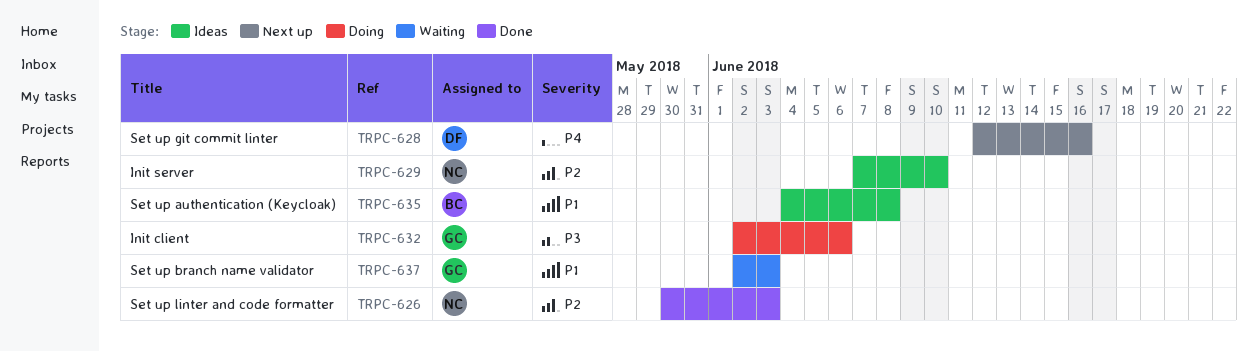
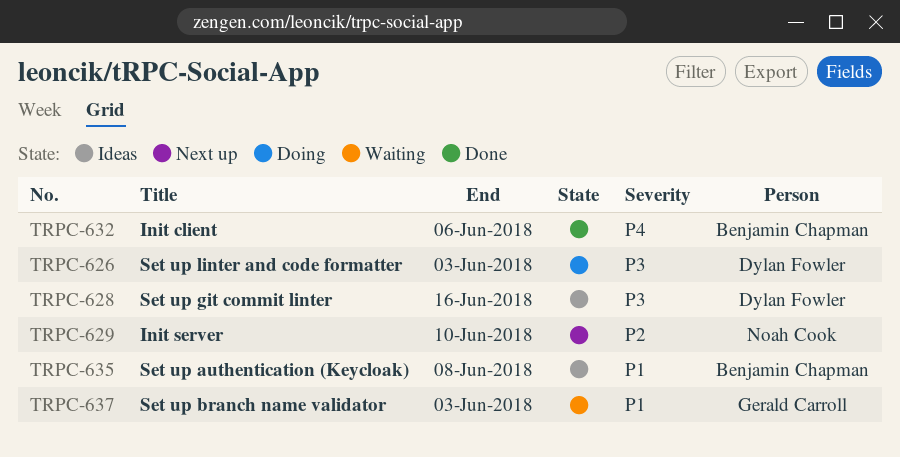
TRPC-626, status: Done -> Doing
TRPC-626, owner: Noah Cook -> Dylan Fowler
TRPC-626, priority: P2 -> P3
TRPC-628, status: Next up -> Ideas
TRPC-628, priority: P4 -> P3
TRPC-629, status: Ideas -> Next up
TRPC-632, status: Doing -> Done
TRPC-632, owner: Gerald Carroll -> Benjamin Chapman
TRPC-632, priority: P3 -> P4

